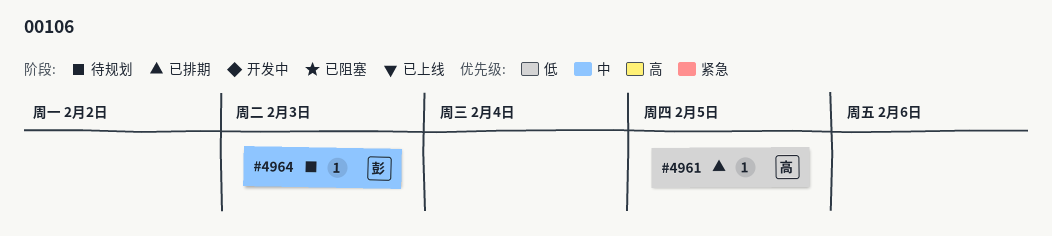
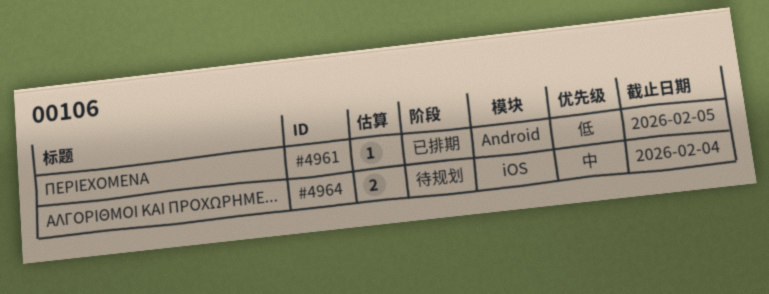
#4964, estimate: 1 -> 2
#4964, due: Feb 3 -> Feb 4

